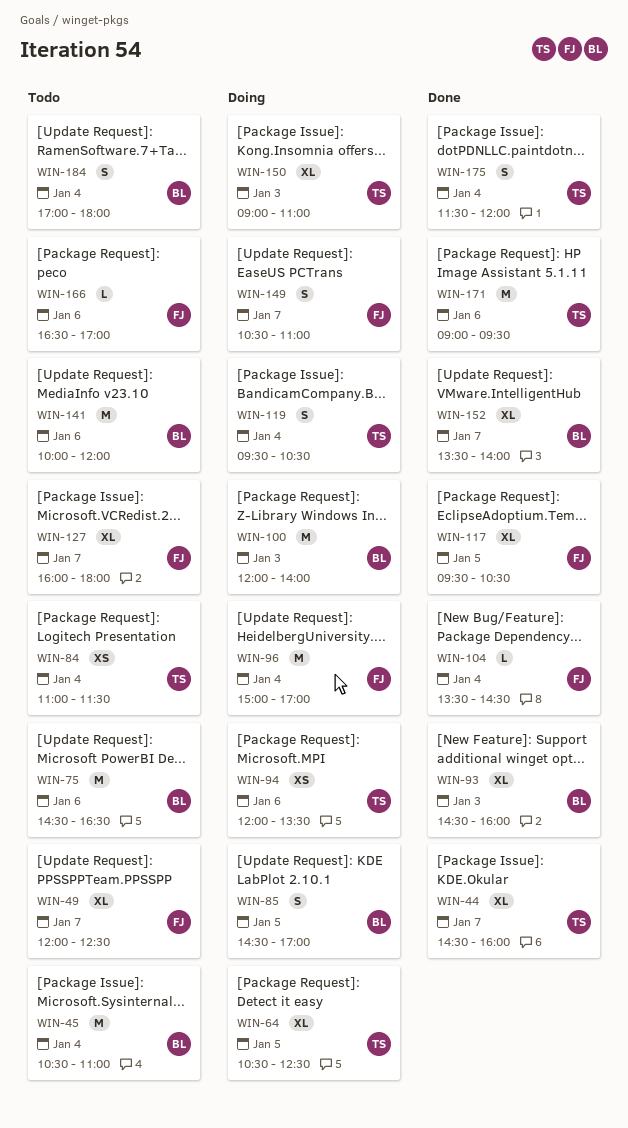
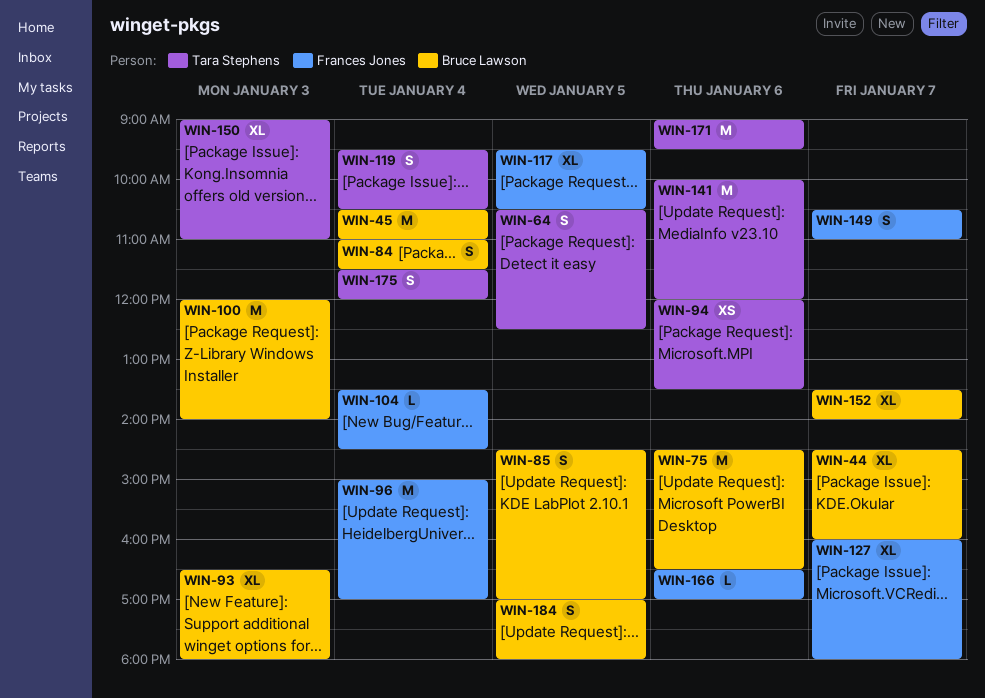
WIN-44, owner: Tara Stephens -> Bruce Lawson
WIN-49: present -> none
WIN-64, estimate: XL -> S
WIN-84, owner: Tara Stephens -> Bruce Lawson
WIN-84, estimate: XS -> S
WIN-93, begins: 14:30 -> 16:30
WIN-93, ends: 16:00 -> 18:00
WIN-141, owner: Bruce Lawson -> Tara Stephens
WIN-184, day: Jan 4 -> Jan 5

